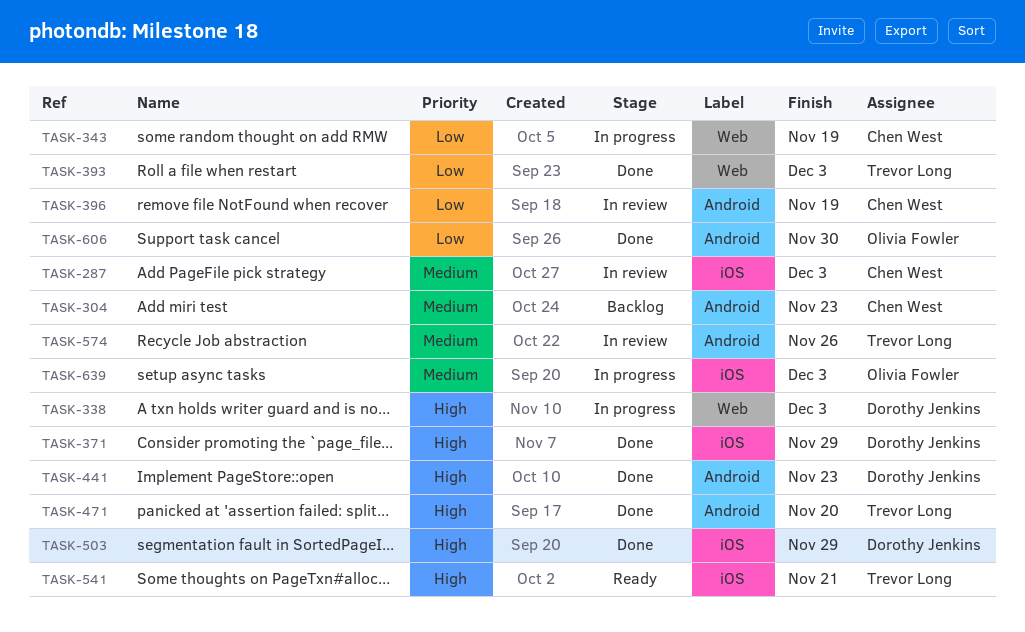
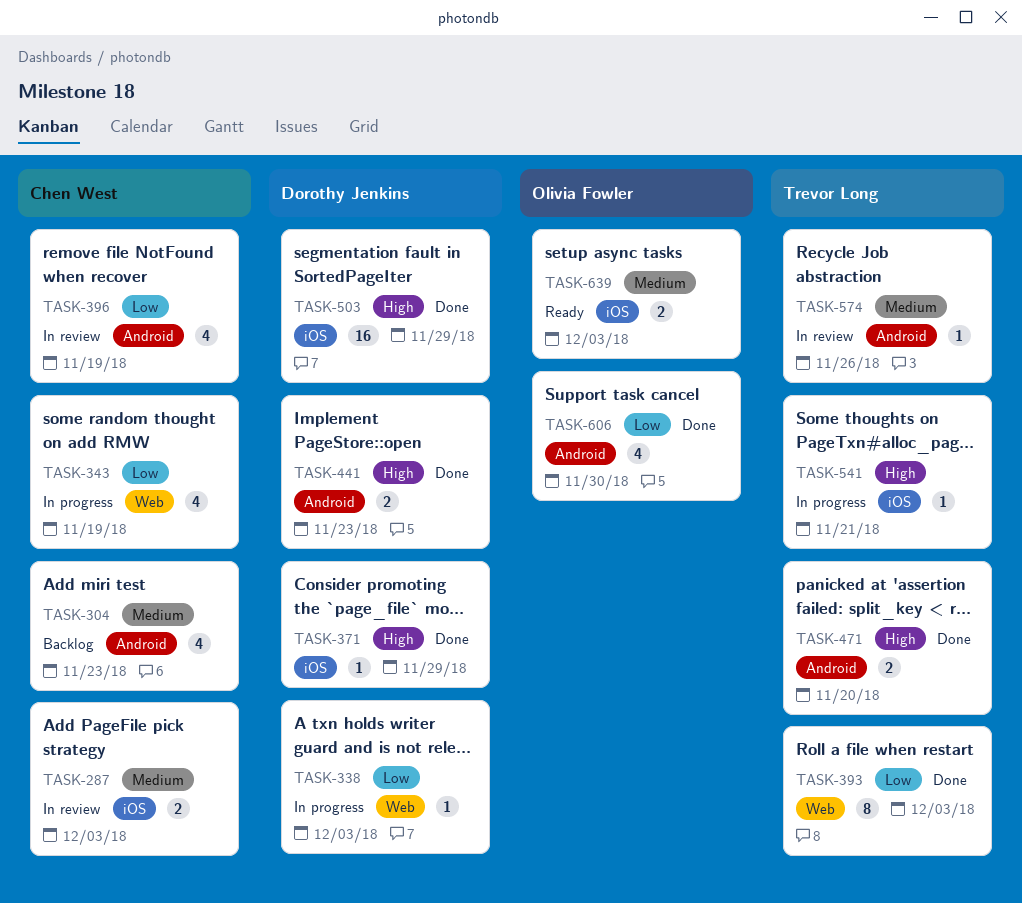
TASK-338, priority: High -> Low
TASK-541, status: Ready -> In progress
TASK-639, status: In progress -> Ready

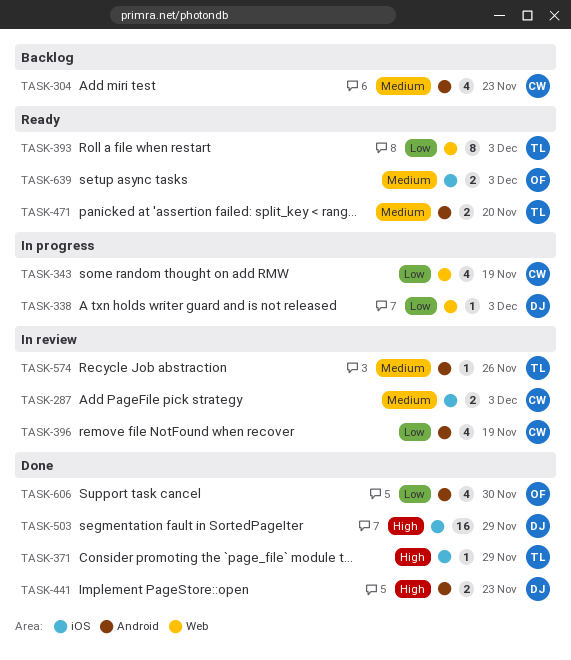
TASK-371, owner: Dorothy Jenkins -> Trevor Long
TASK-393, status: Done -> Ready
TASK-471, status: Done -> Ready
TASK-471, priority: High -> Medium
TASK-541: present -> none

